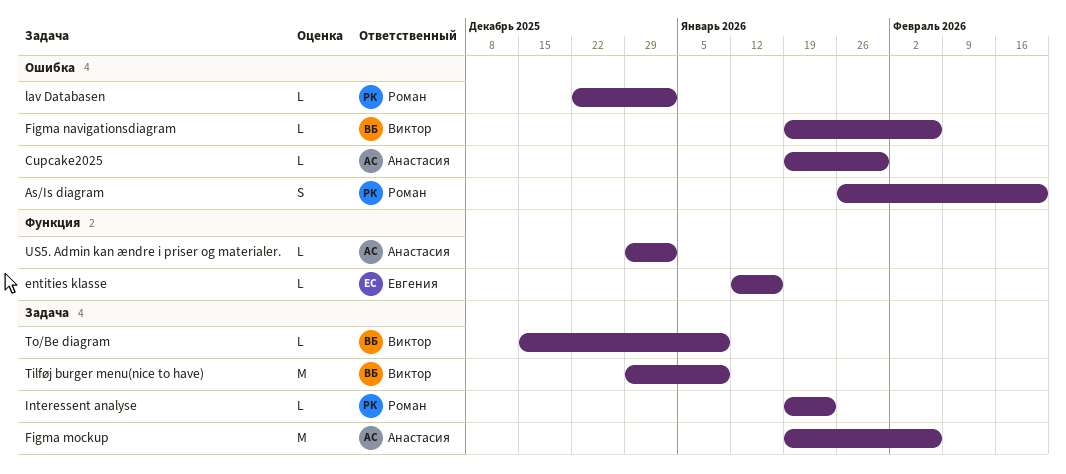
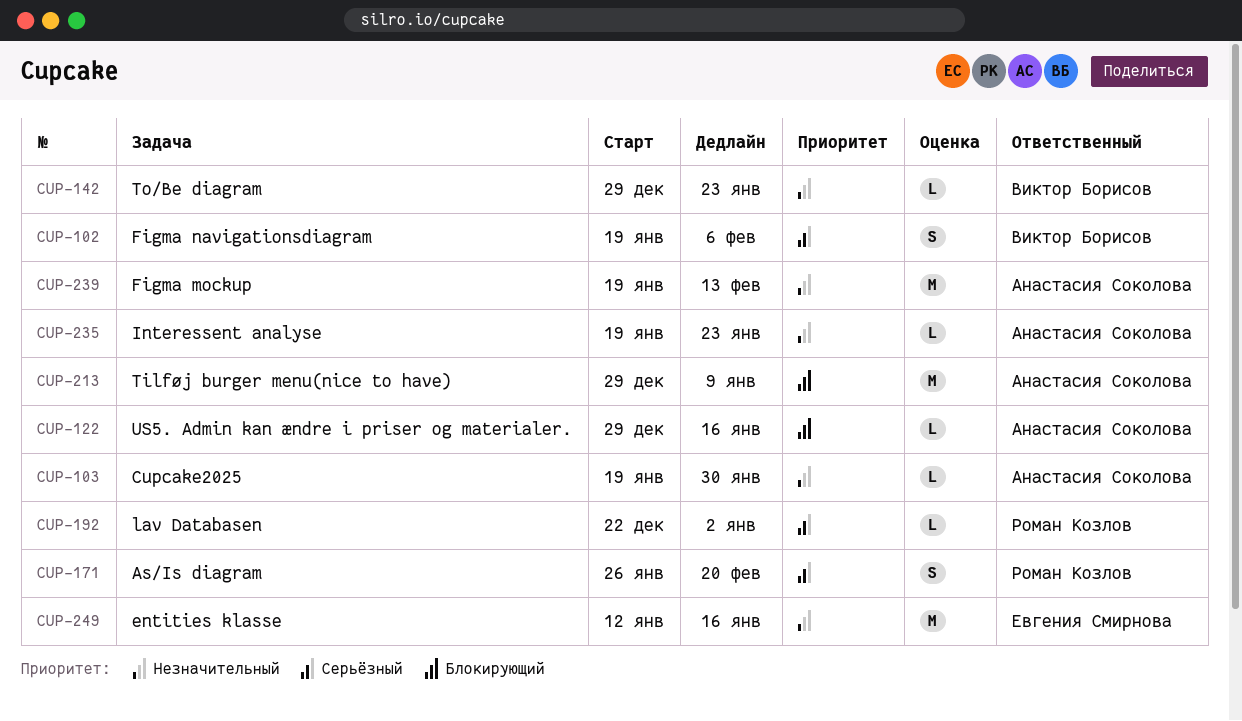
entities klasse, estimate: L -> M
Figma mockup, due: Feb 6 -> Feb 13
Figma navigationsdiagram, estimate: L -> S
Interessent analyse, owner: Роман Козлов -> Анастасия Соколова
Tilføj burger menu(nice to have), owner: Виктор Борисов -> Анастасия Соколова
To/Be diagram, start: Dec 15 -> Dec 29
To/Be diagram, due: Jan 9 -> Jan 23
US5. Admin kan ændre i priser og materialer., due: Jan 2 -> Jan 16

